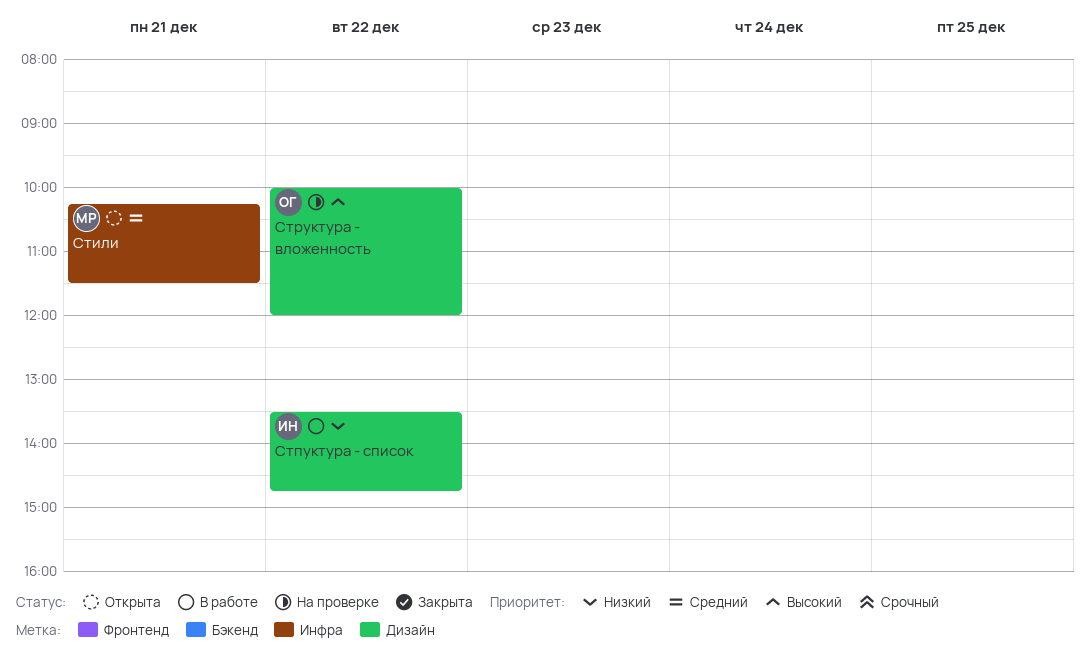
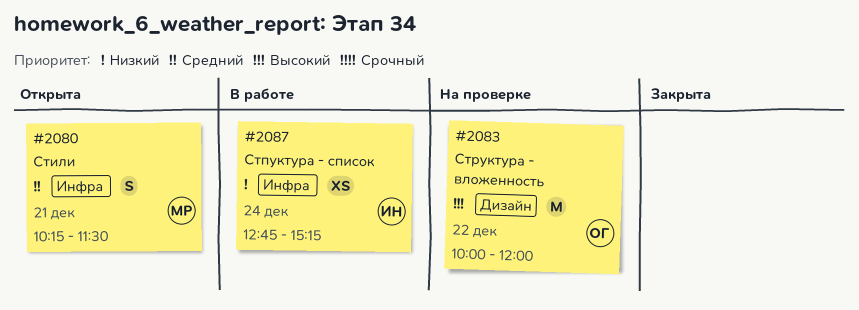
Стпуктура - список, label: Дизайн -> Инфра
Стпуктура - список, day: Dec 22 -> Dec 24
Стпуктура - список, begins: 13:30 -> 12:45
Стпуктура - список, ends: 14:45 -> 15:15

